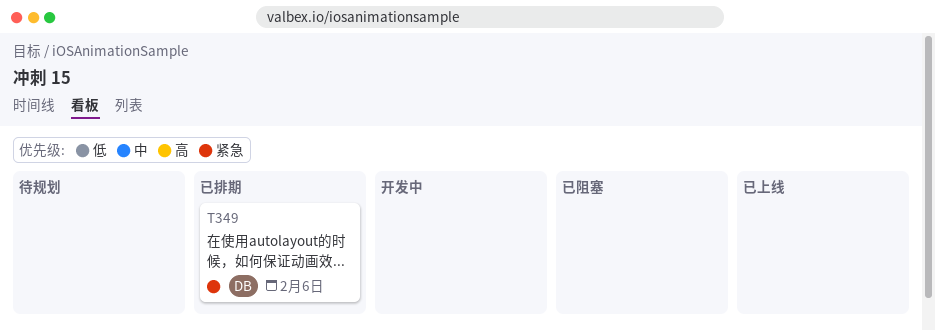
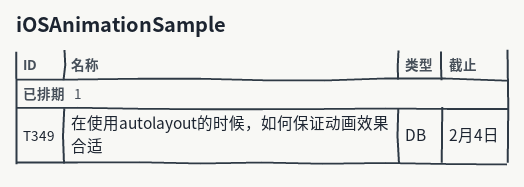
T349, due: Feb 6 -> Feb 4

